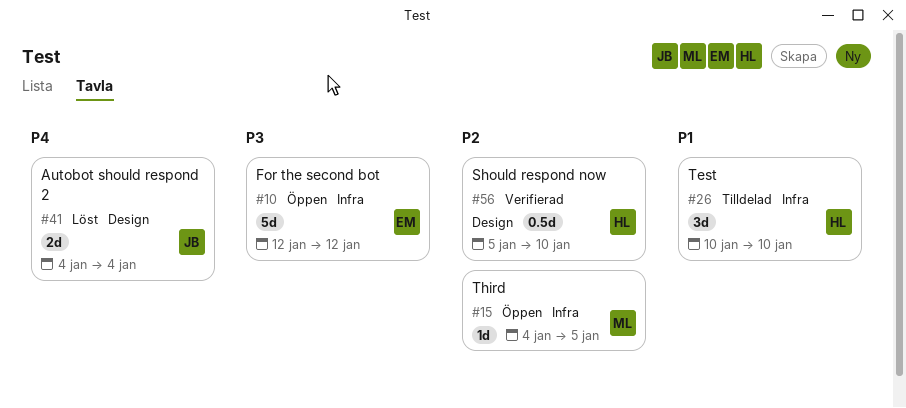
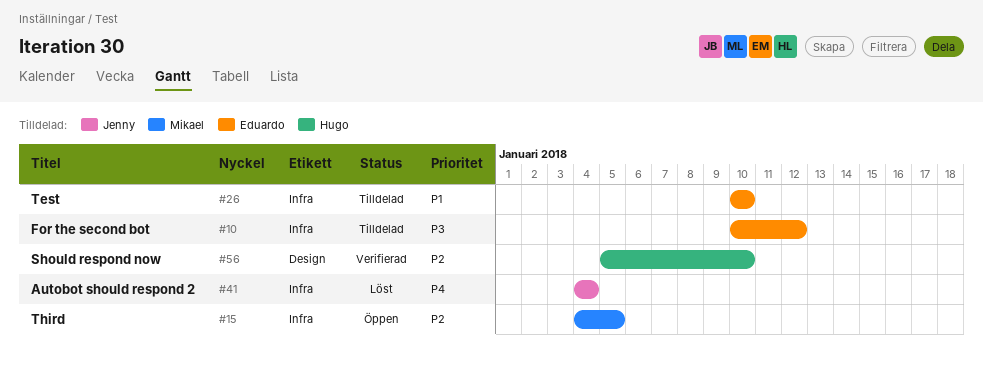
#10, status: Öppen -> Tilldelad
#10, start: Jan 12 -> Jan 10
#26, owner: Hugo -> Eduardo
#41, label: Design -> Infra

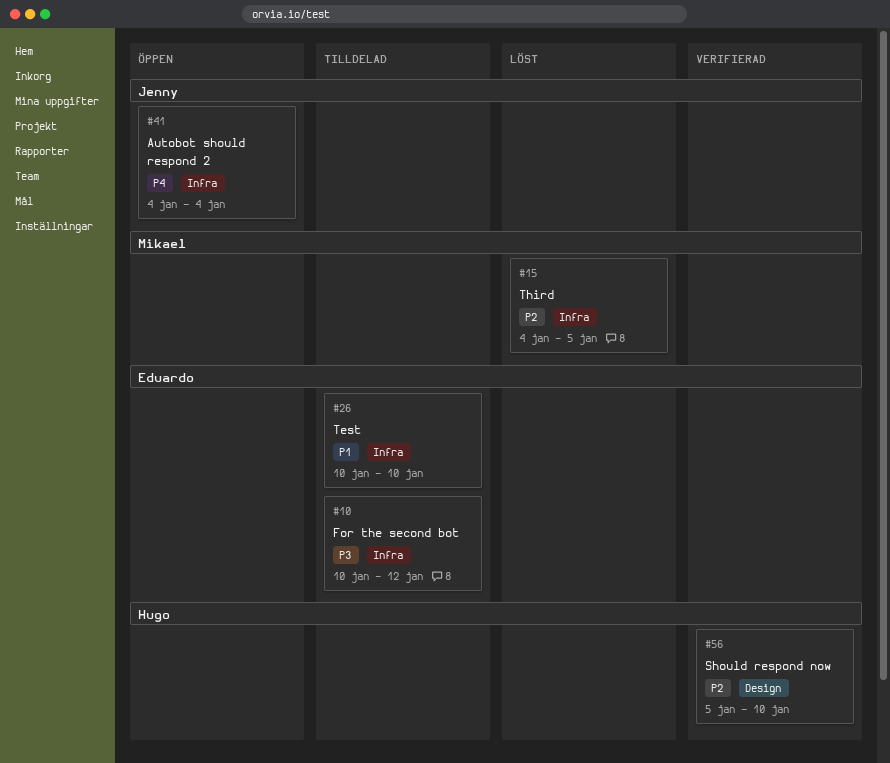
#15, status: Öppen -> Löst
#41, status: Löst -> Öppen

